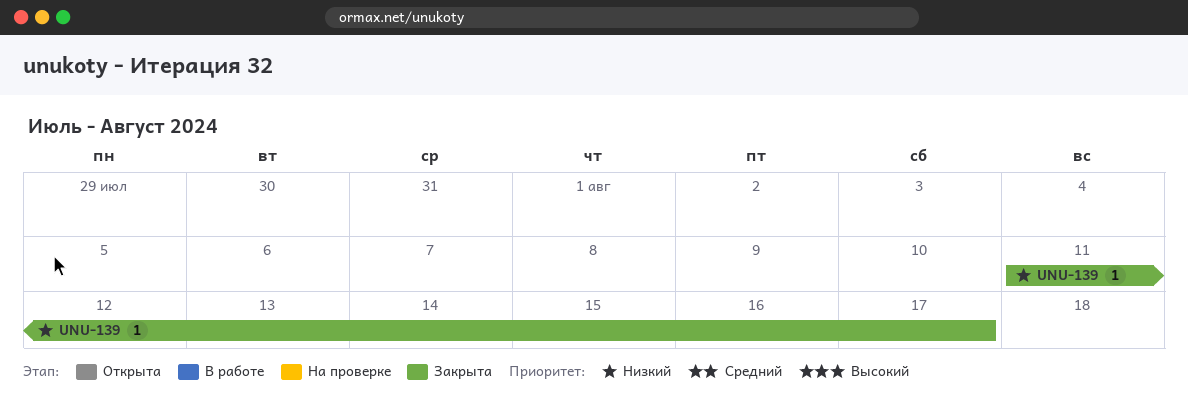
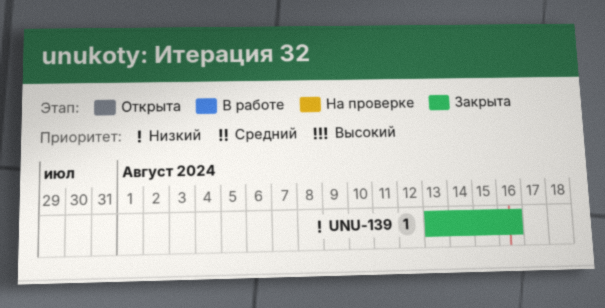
UNU-139, start: Aug 11 -> Aug 13
UNU-139, due: Aug 17 -> Aug 16

